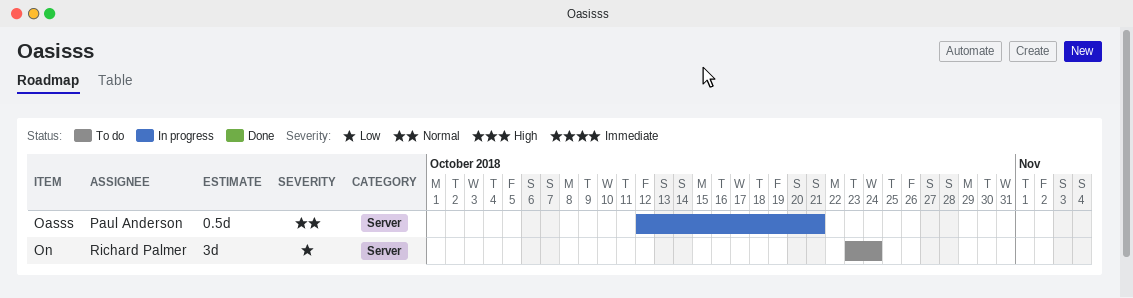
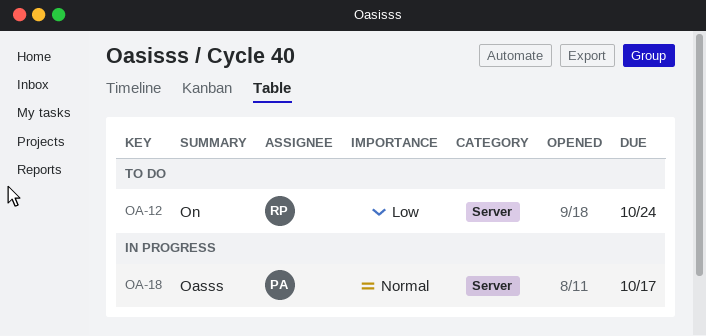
Oasss, due: Oct 21 -> Oct 17

